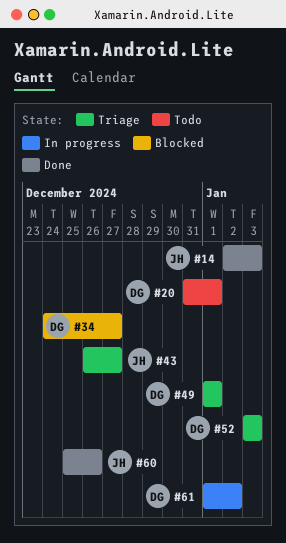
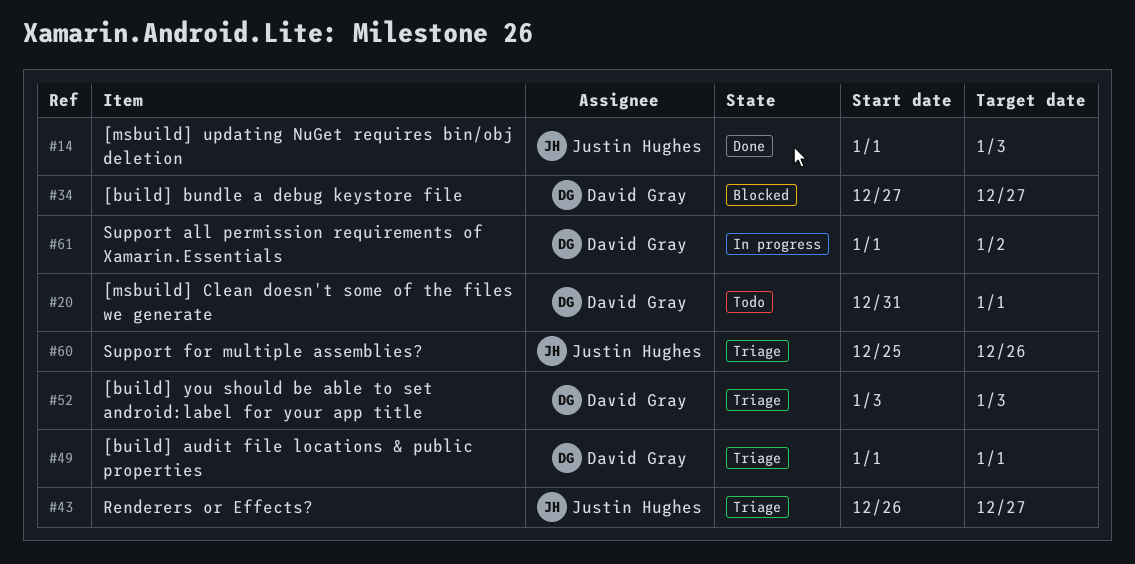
#14, start: Jan 2 -> Jan 1
#34, start: Dec 24 -> Dec 27
#60, status: Done -> Triage

